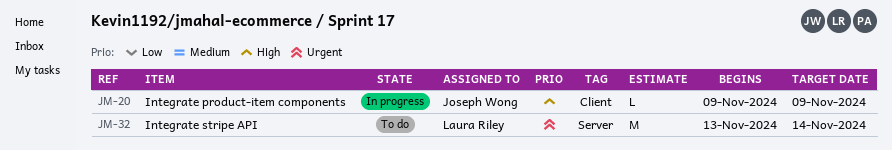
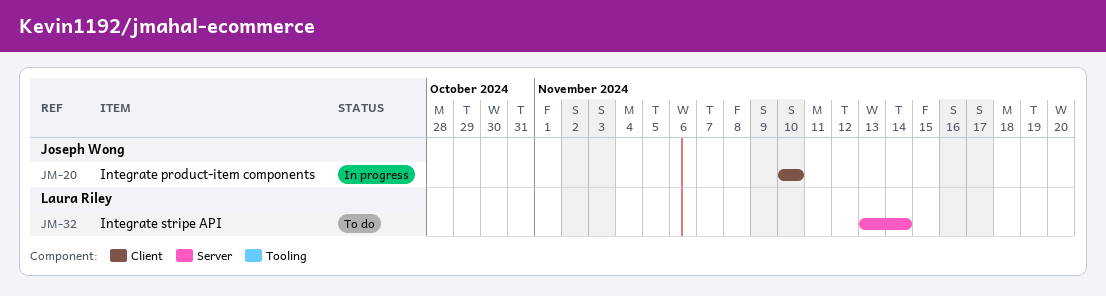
JM-20, start: Nov 9 -> Nov 10
JM-20, due: Nov 9 -> Nov 10

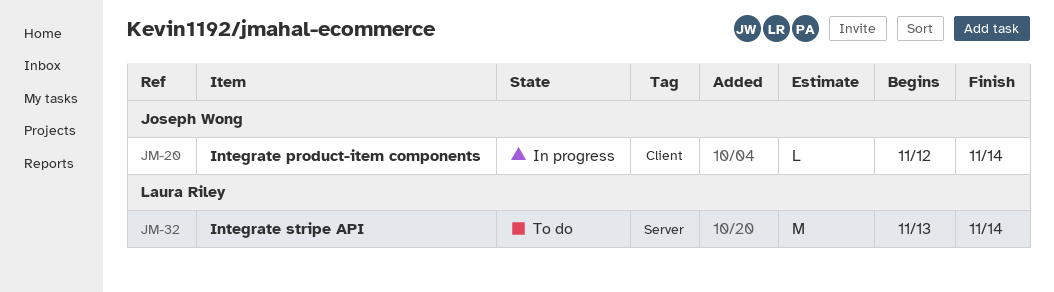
JM-20, start: Nov 10 -> Nov 12
JM-20, due: Nov 10 -> Nov 14

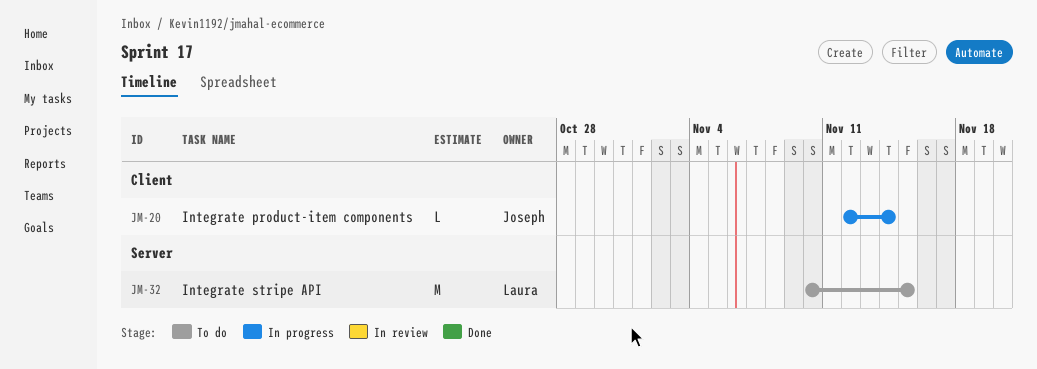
JM-32, start: Nov 13 -> Nov 10
JM-32, due: Nov 14 -> Nov 15

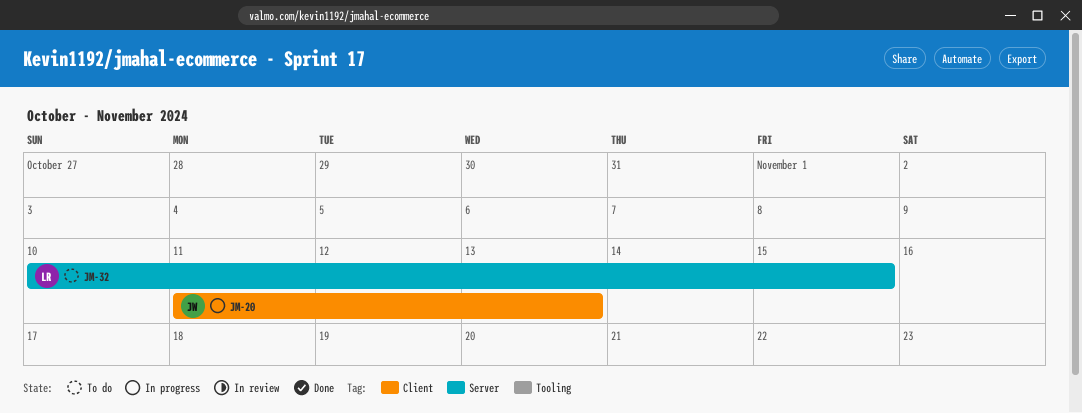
JM-20, start: Nov 12 -> Nov 11
JM-20, due: Nov 14 -> Nov 13

